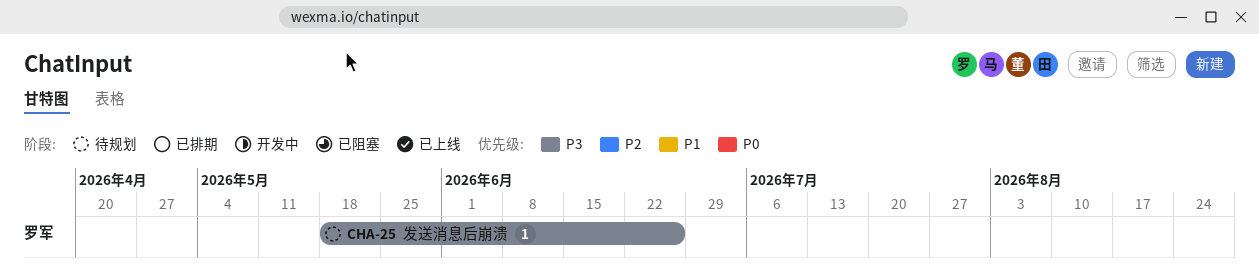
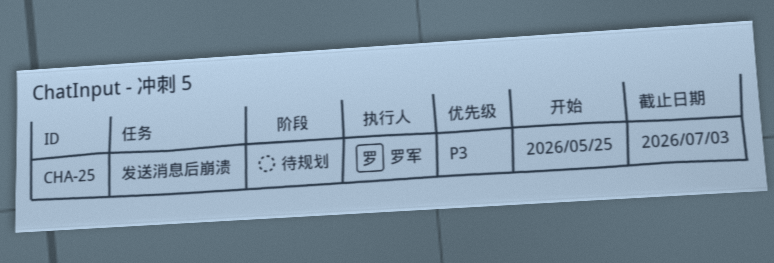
CHA-25, start: May 18 -> May 25
CHA-25, due: Jun 26 -> Jul 3

